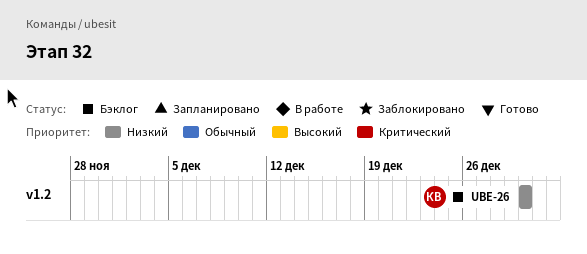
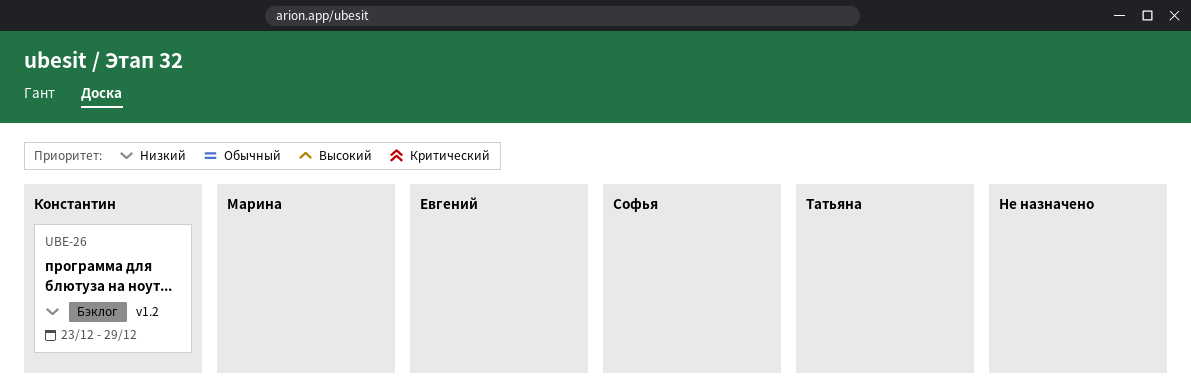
UBE-26, start: Dec 30 -> Dec 23
UBE-26, due: Dec 30 -> Dec 29

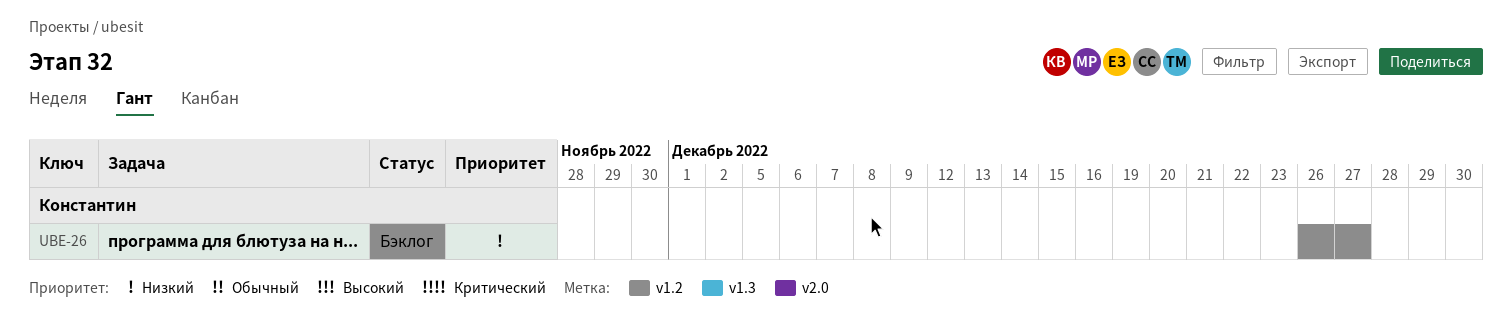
UBE-26, start: Dec 23 -> Dec 26
UBE-26, due: Dec 29 -> Dec 27

